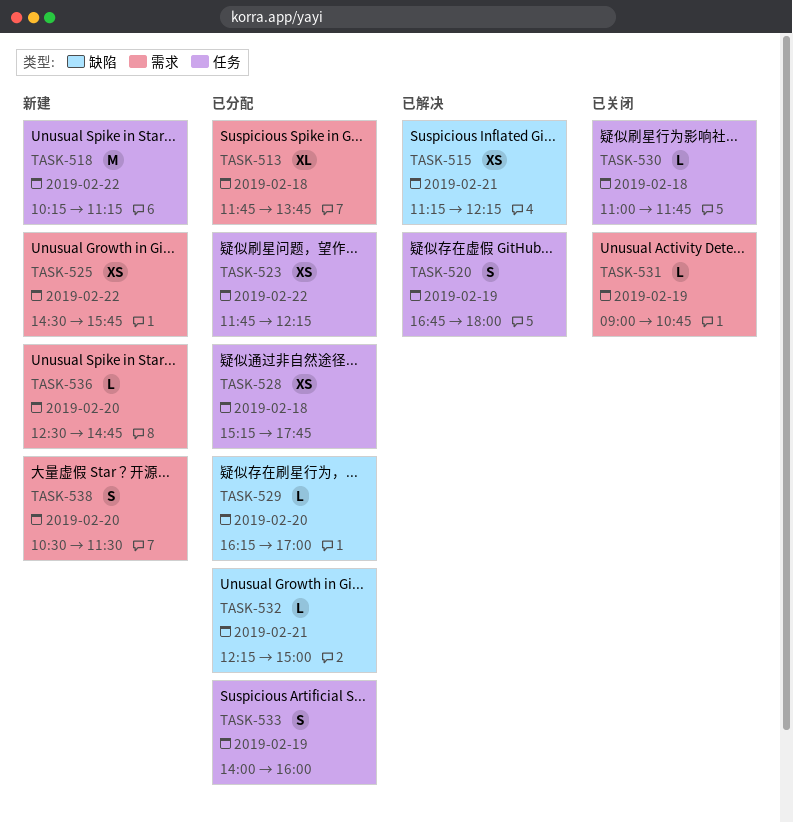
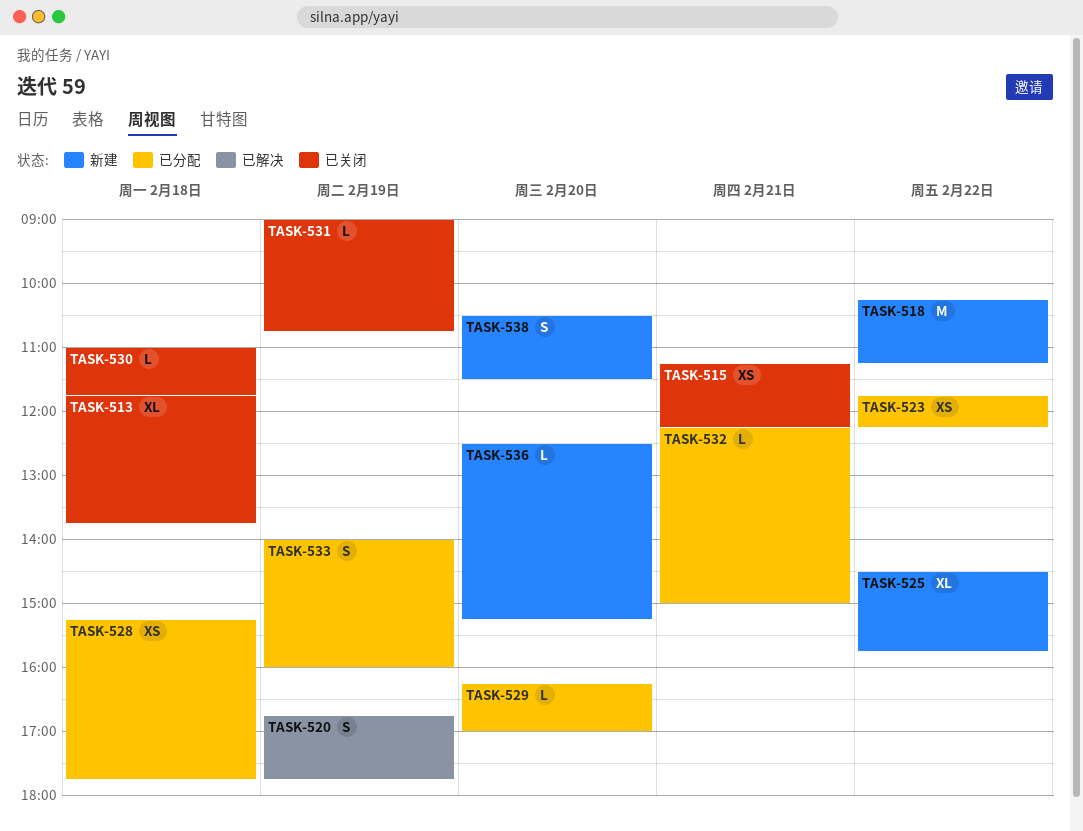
TASK-513, status: 已分配 -> 已关闭
TASK-515, status: 已解决 -> 已关闭
TASK-520, ends: 18:00 -> 17:45
TASK-525, estimate: XS -> XL
TASK-536, ends: 14:45 -> 15:15

